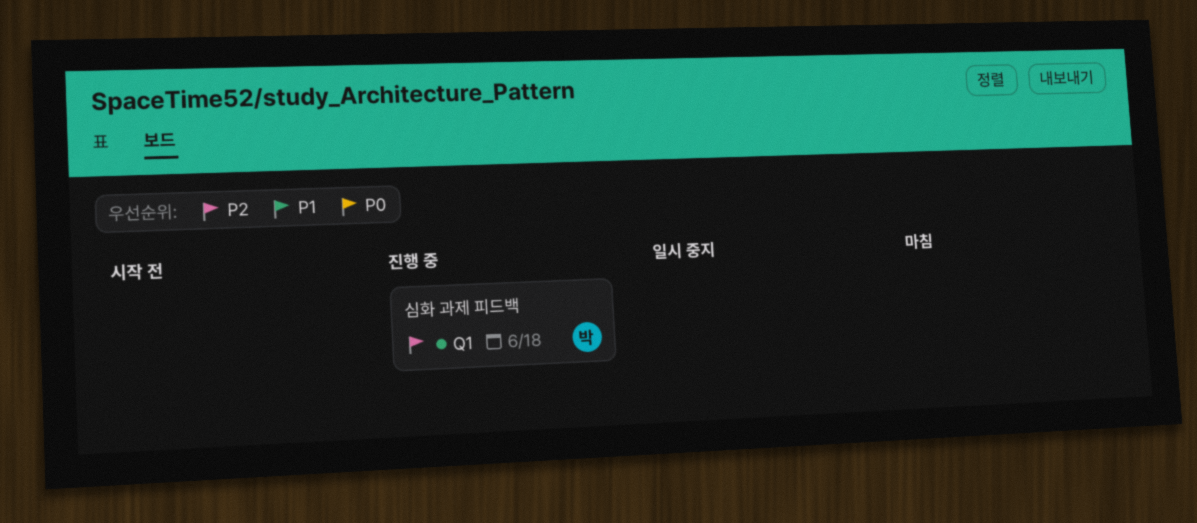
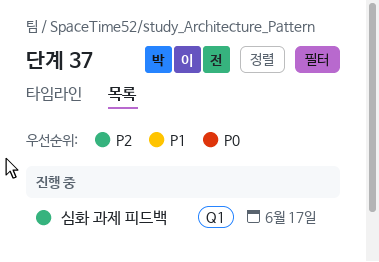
심화 과제 피드백, due: Jun 18 -> Jun 17

